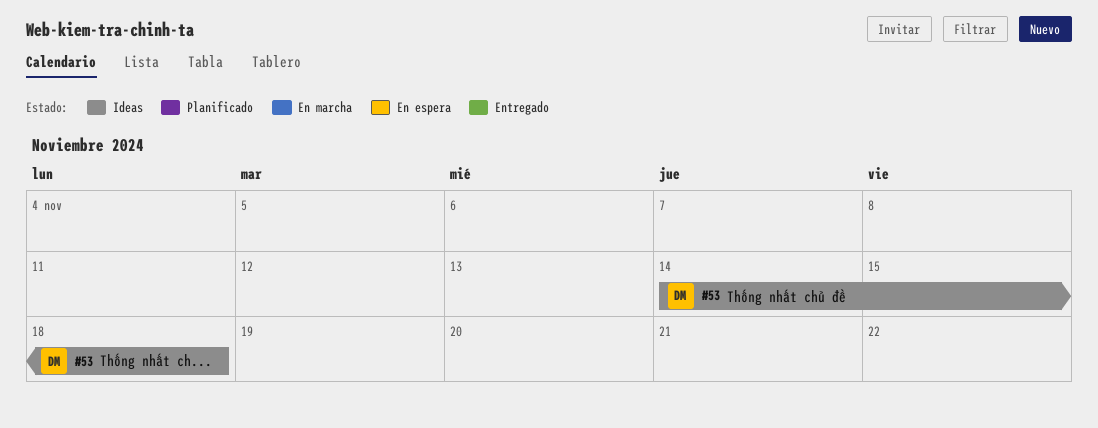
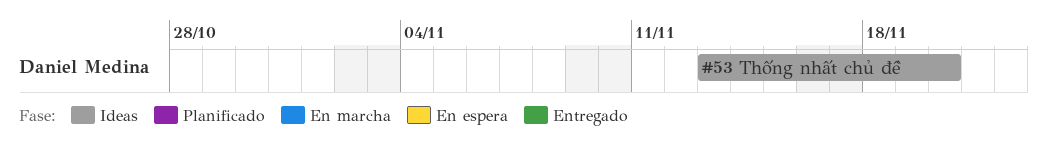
#53, start: Nov 14 -> Nov 13
#53, due: Nov 18 -> Nov 20

